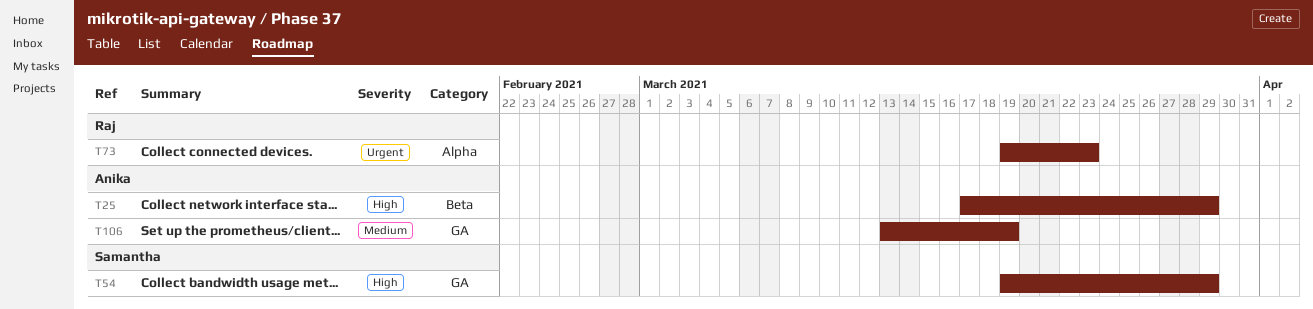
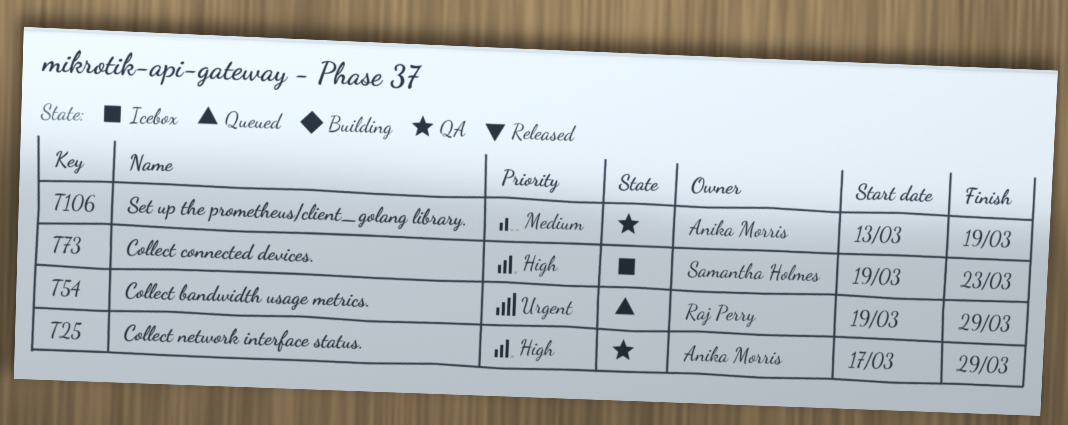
T54, owner: Samantha Holmes -> Raj Perry
T54, priority: High -> Urgent
T73, owner: Raj Perry -> Samantha Holmes
T73, priority: Urgent -> High

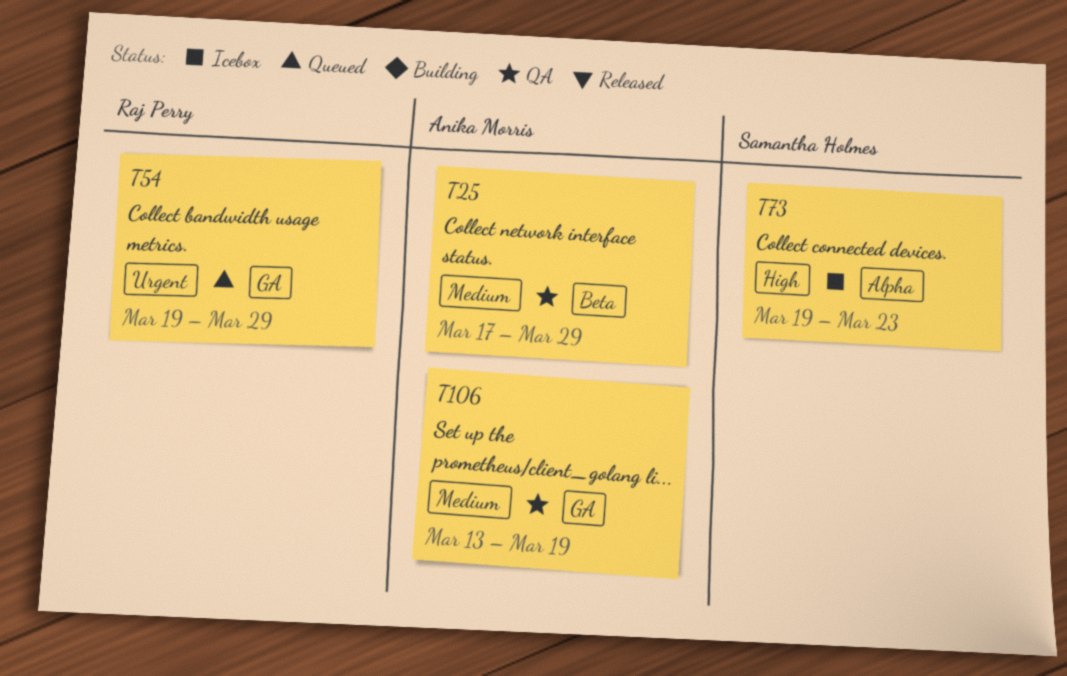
T25, priority: High -> Medium

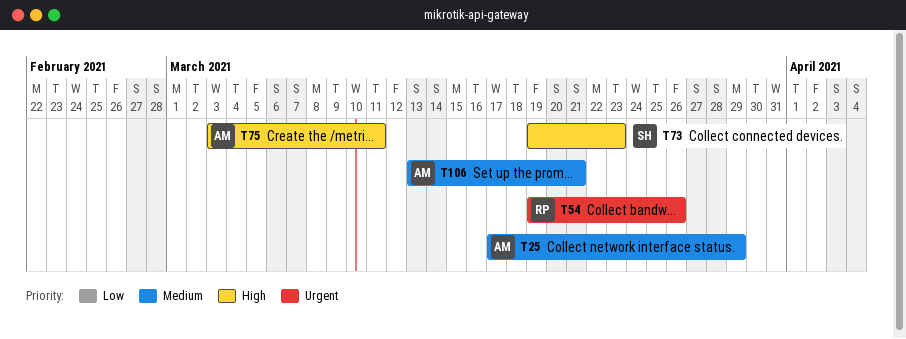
T54, due: Mar 29 -> Mar 26
T75: none -> present
T106, due: Mar 19 -> Mar 21

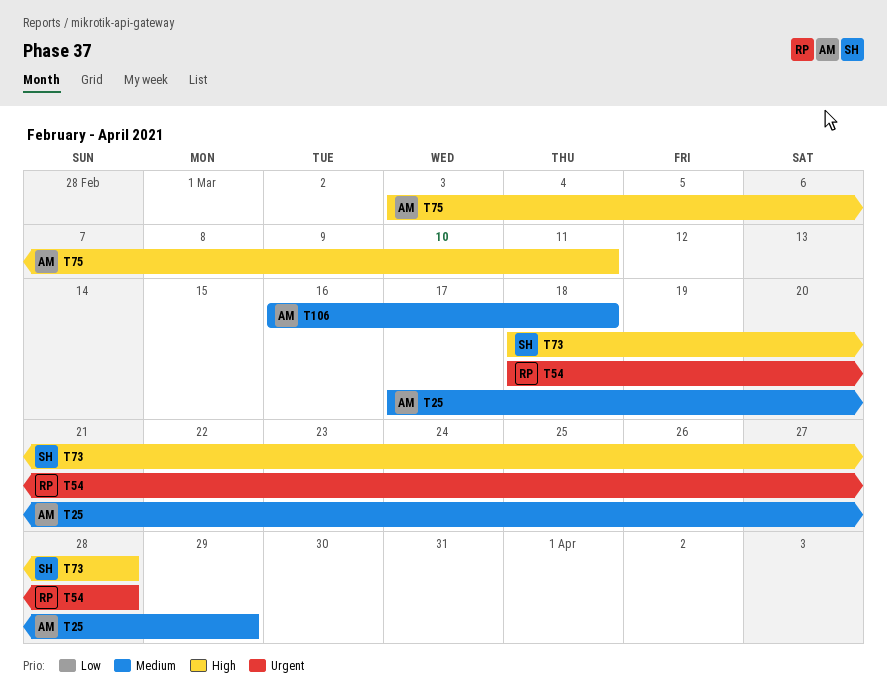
T54, start: Mar 19 -> Mar 18
T54, due: Mar 26 -> Mar 28
T73, start: Mar 19 -> Mar 18
T73, due: Mar 23 -> Mar 28
T106, start: Mar 13 -> Mar 16
T106, due: Mar 21 -> Mar 18

